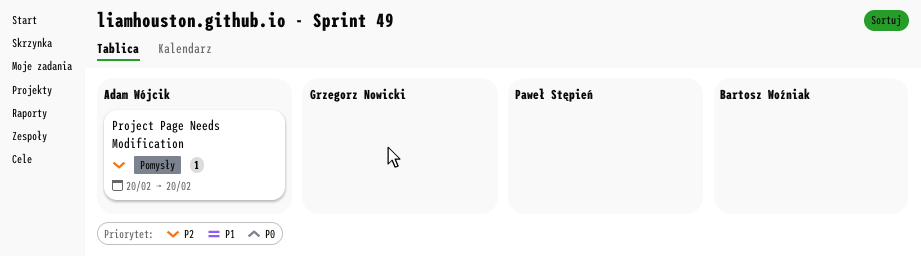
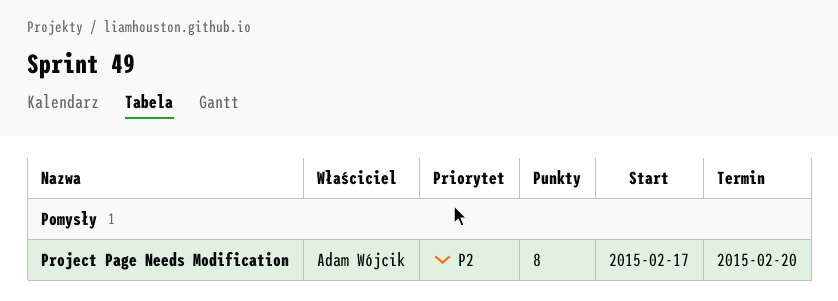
Project Page Needs Modification, estimate: 1 -> 8
Project Page Needs Modification, start: Feb 20 -> Feb 17

